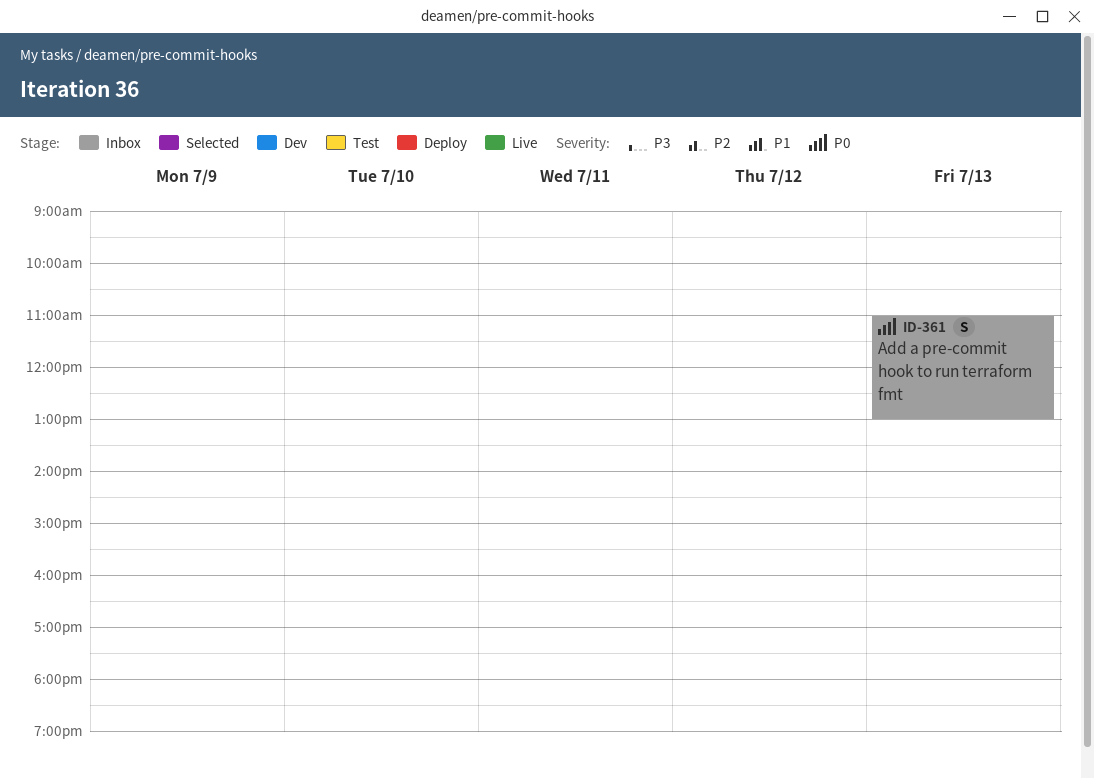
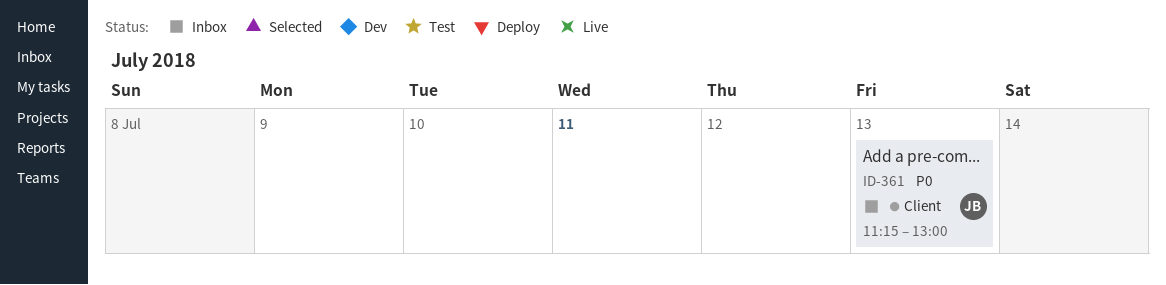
ID-361, begins: 11:00 -> 11:15

